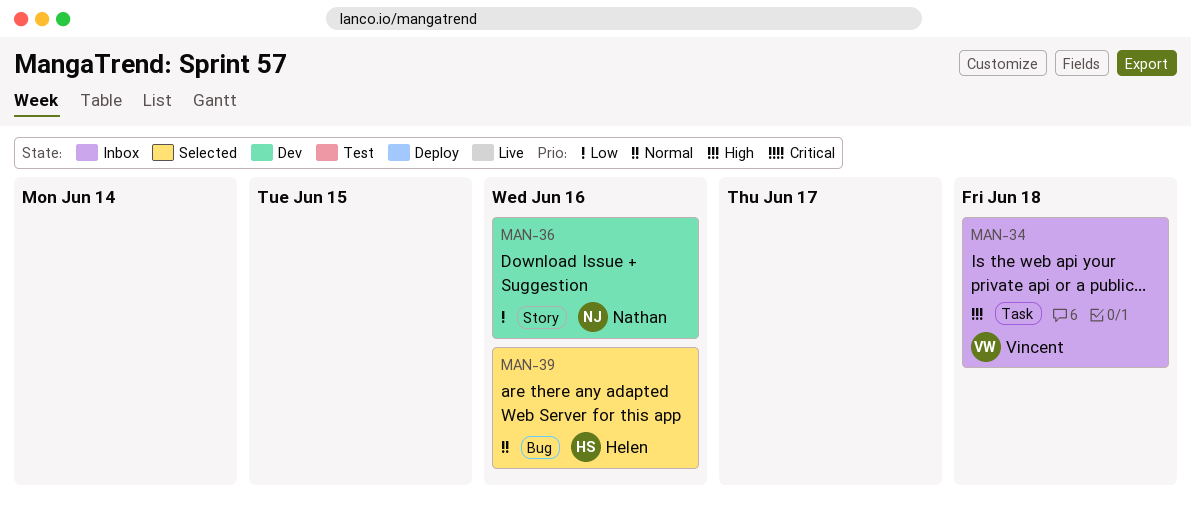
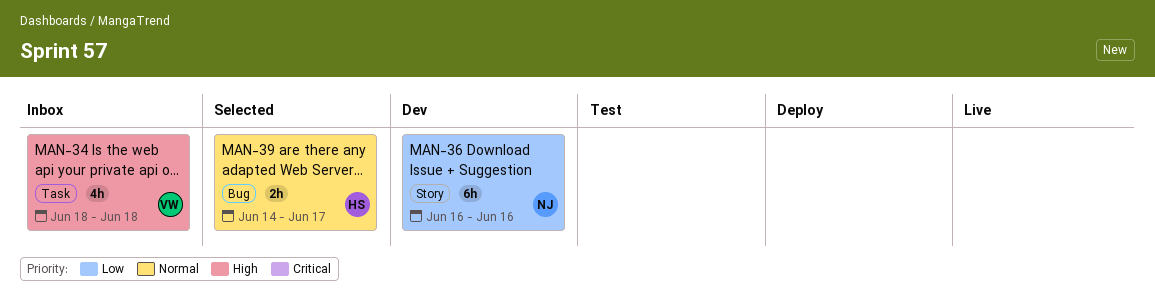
MAN-39, due: Jun 16 -> Jun 17

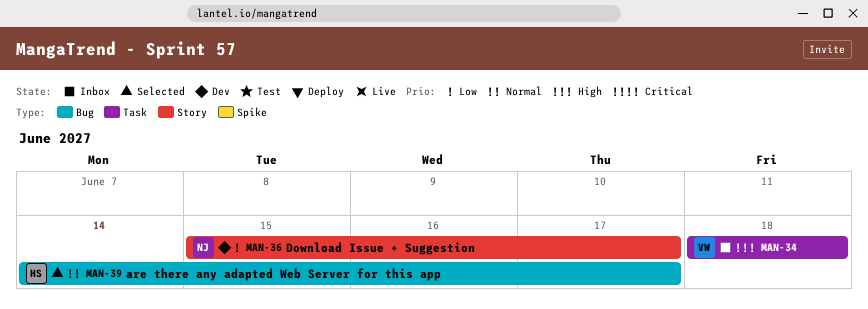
MAN-36, start: Jun 16 -> Jun 15
MAN-36, due: Jun 16 -> Jun 17

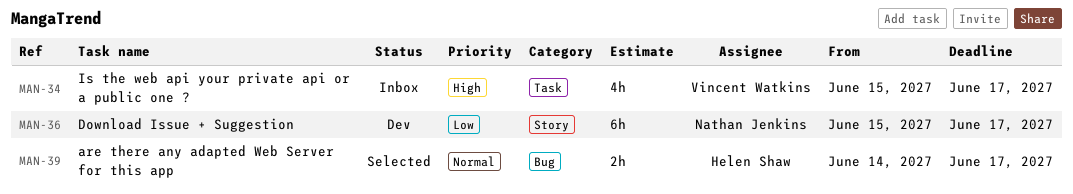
MAN-34, start: Jun 18 -> Jun 15
MAN-34, due: Jun 18 -> Jun 17

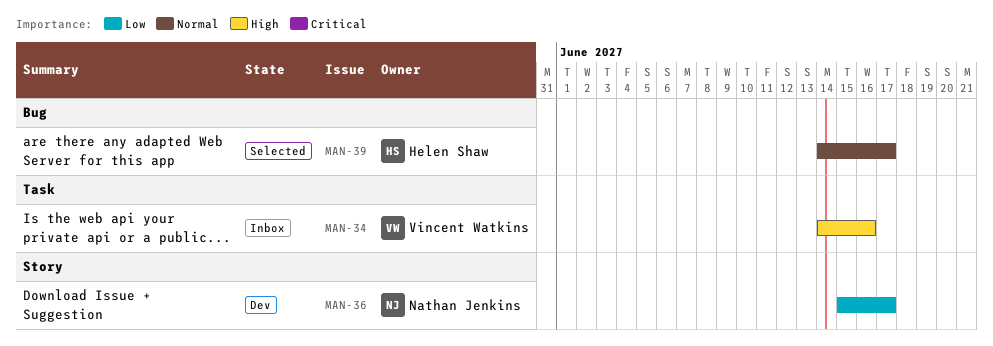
MAN-34, start: Jun 15 -> Jun 14
MAN-34, due: Jun 17 -> Jun 16

